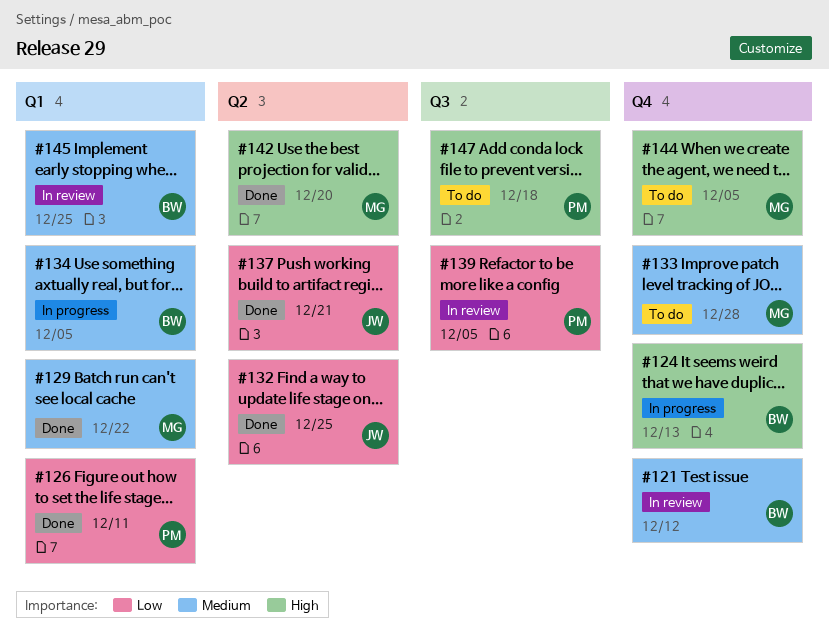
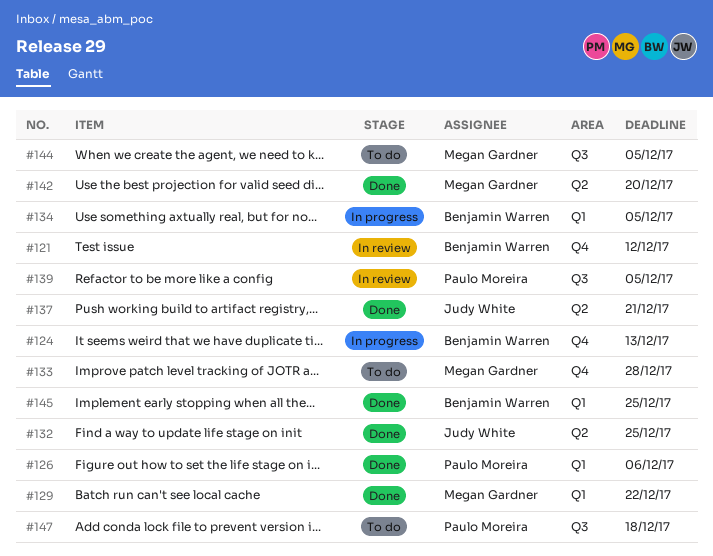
#126, due: Dec 11 -> Dec 6
#144, label: Q4 -> Q3
#145, status: In review -> Done

